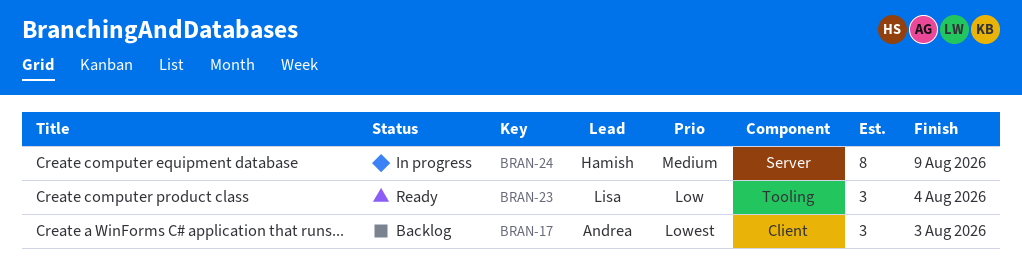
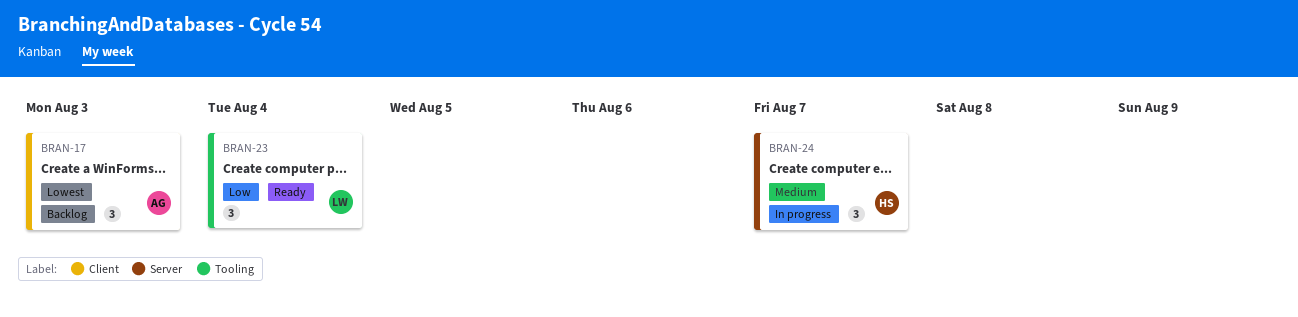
BRAN-24, estimate: 8 -> 3
BRAN-24, due: Aug 9 -> Aug 7

